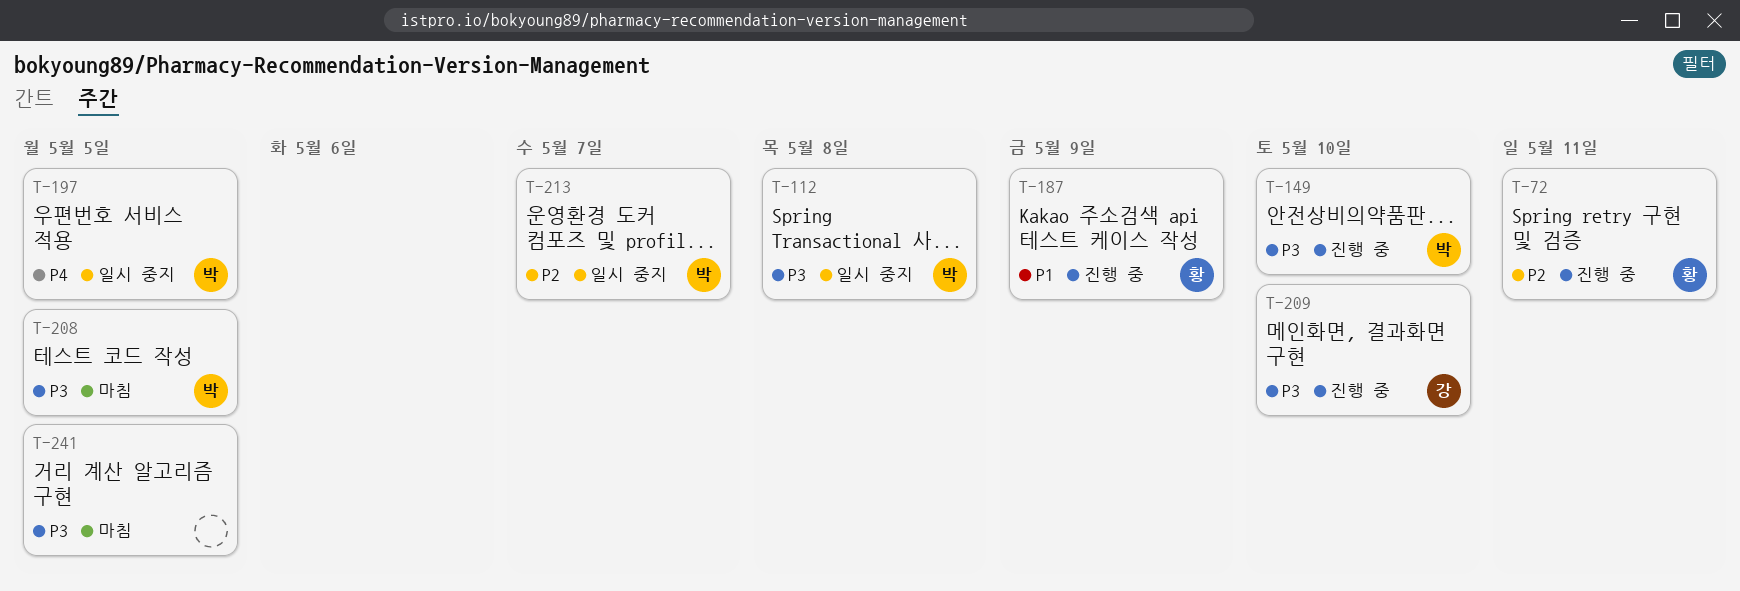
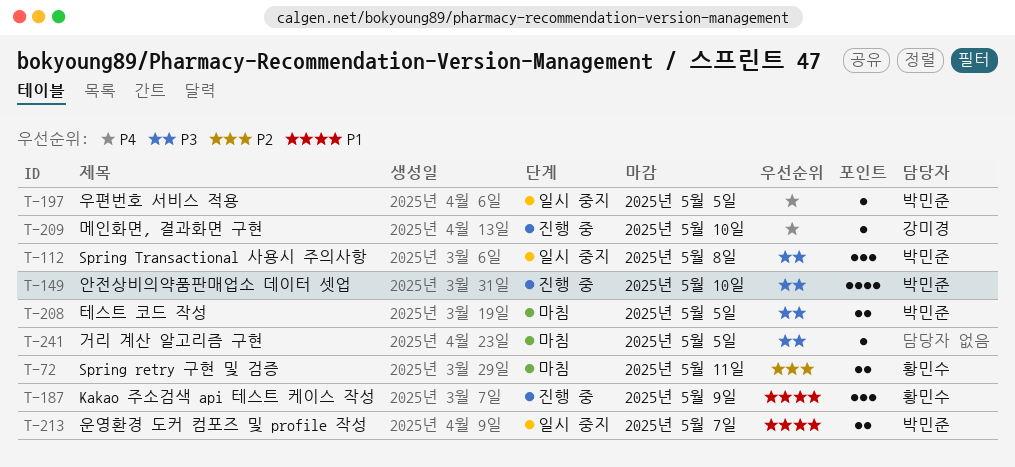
T-72, status: 진행 중 -> 마침
T-209, priority: P3 -> P4
T-213, priority: P2 -> P1

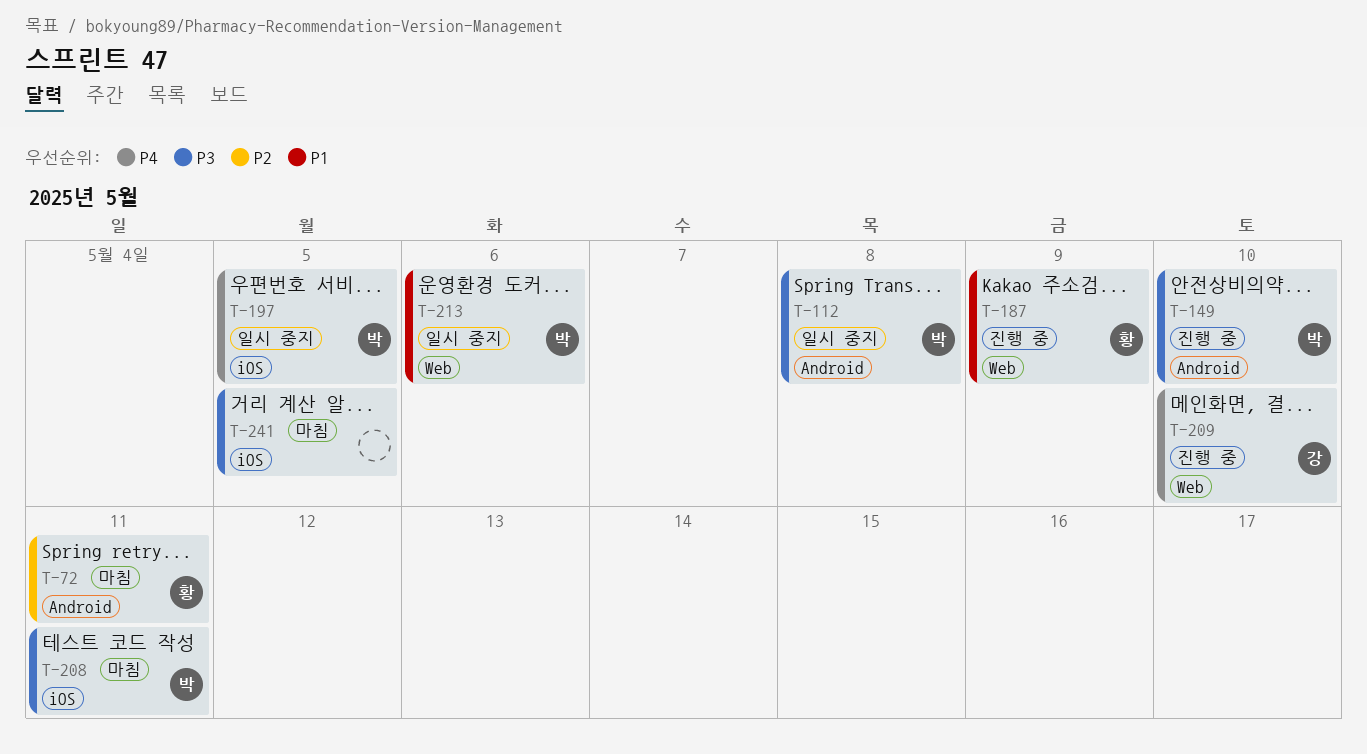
T-208, due: May 5 -> May 11
T-213, due: May 7 -> May 6

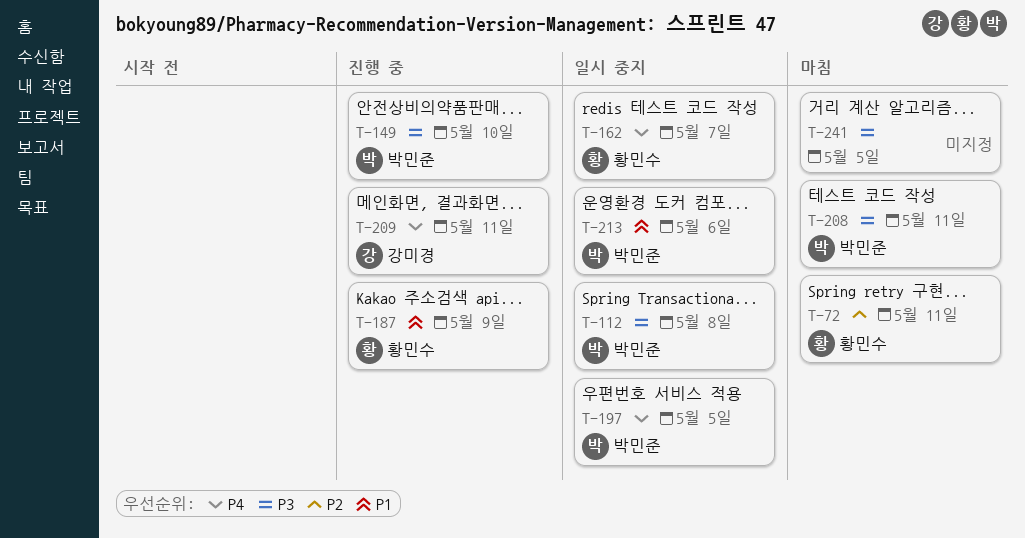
T-162: none -> present
T-209, due: May 10 -> May 11

